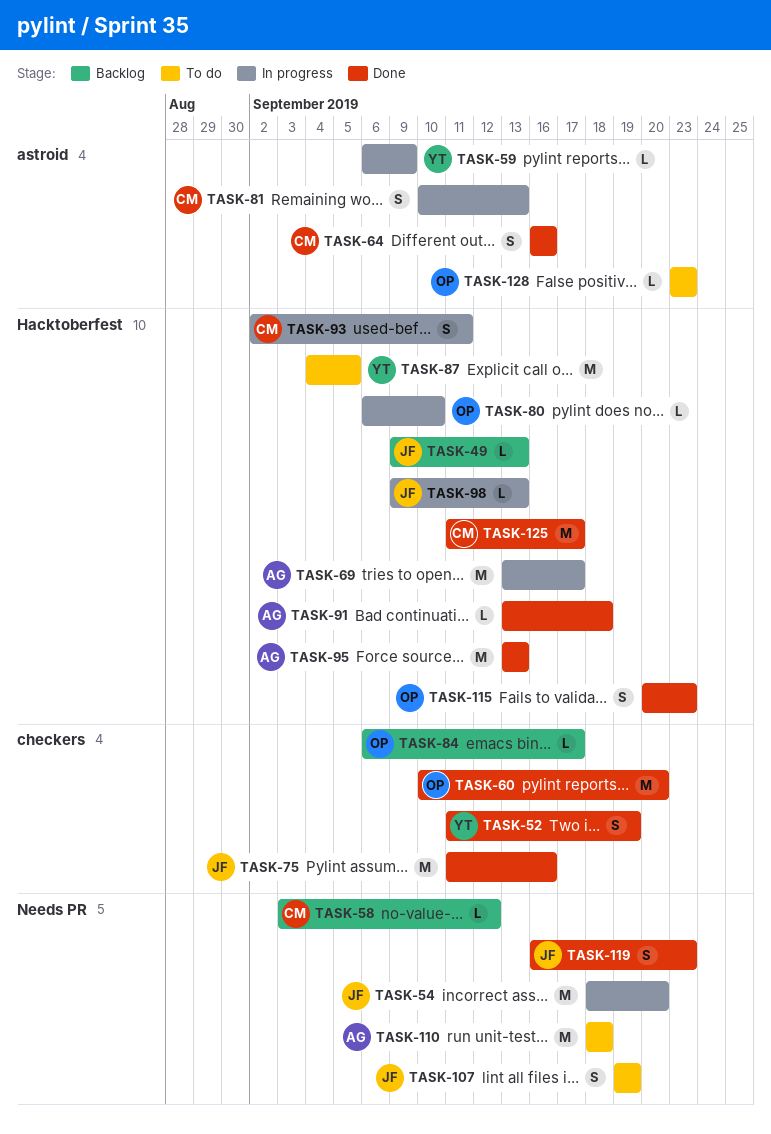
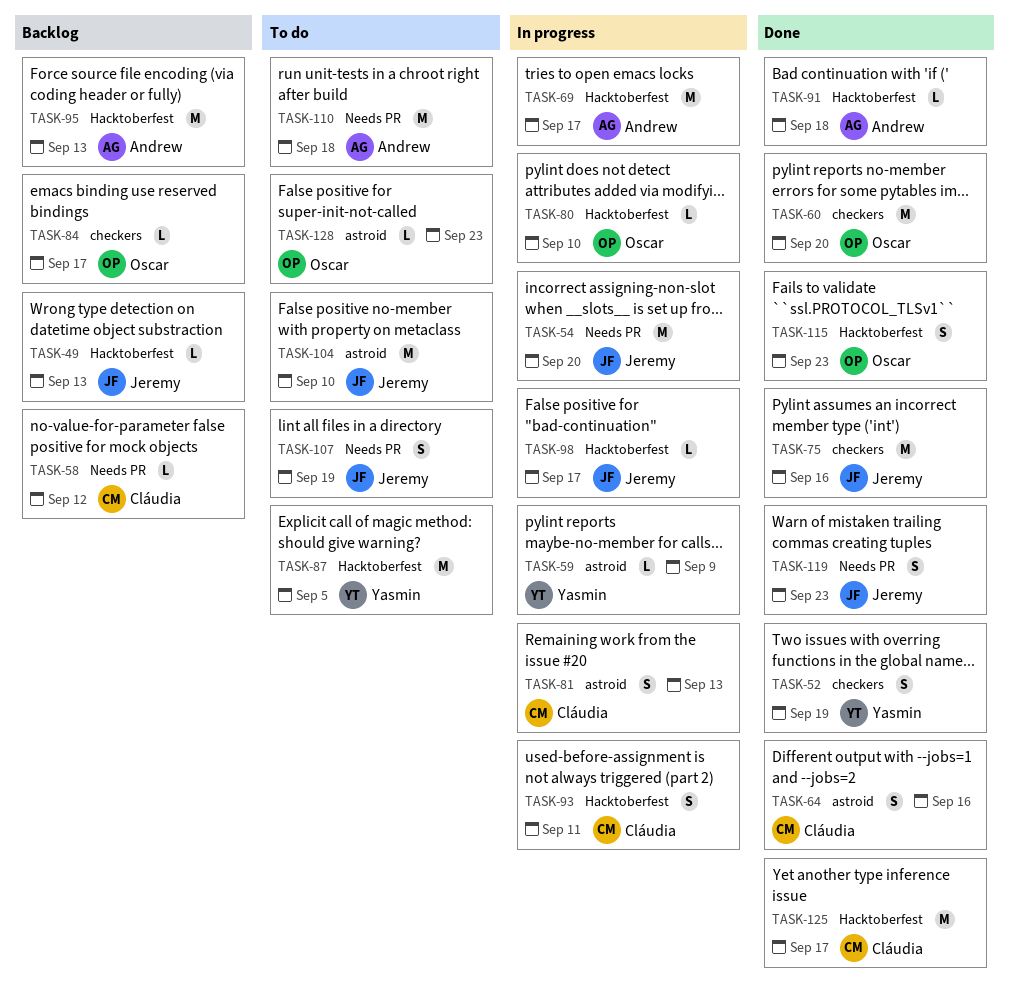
TASK-95, status: Done -> Backlog
TASK-98, due: Sep 13 -> Sep 17
TASK-104: none -> present

